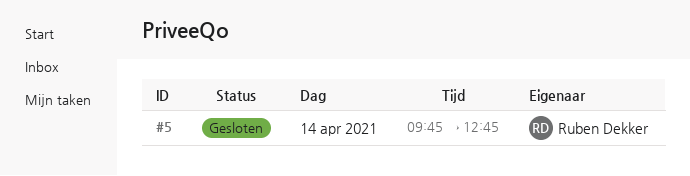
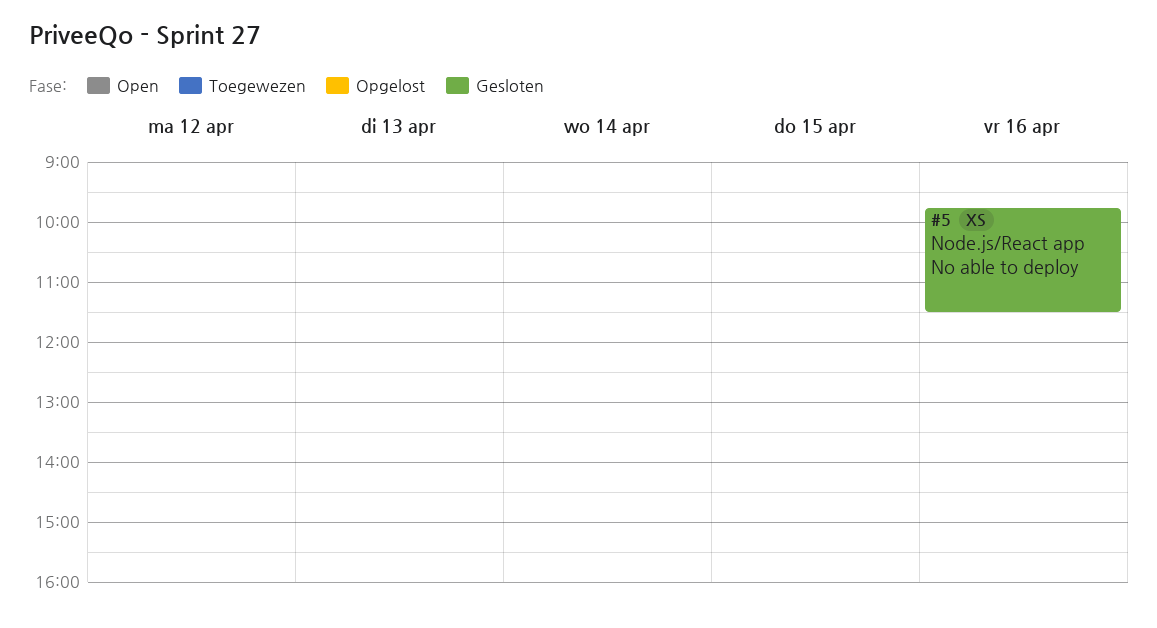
#5, day: Apr 14 -> Apr 16
#5, ends: 12:45 -> 11:30

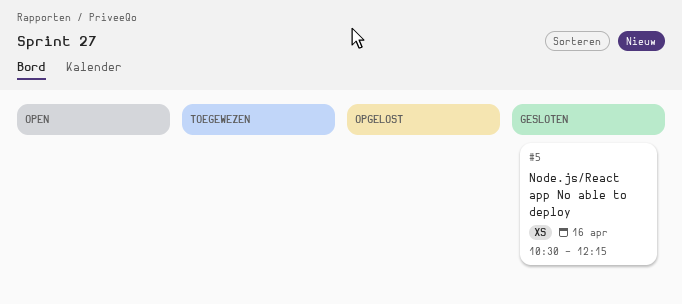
#5, begins: 09:45 -> 10:30
#5, ends: 11:30 -> 12:15

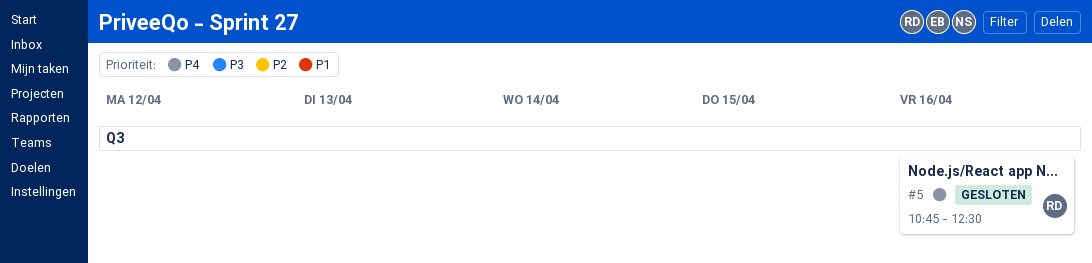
#5, begins: 10:30 -> 10:45
#5, ends: 12:15 -> 12:30

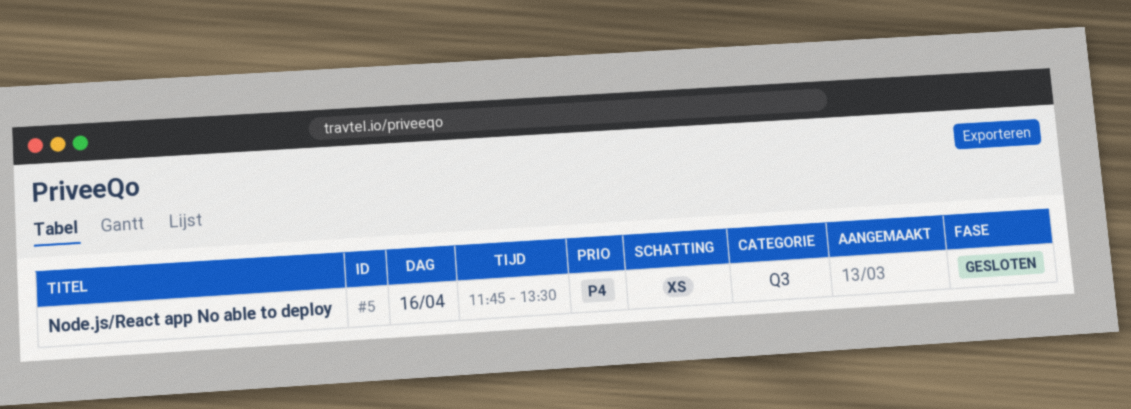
#5, begins: 10:45 -> 11:45
#5, ends: 12:30 -> 13:30

